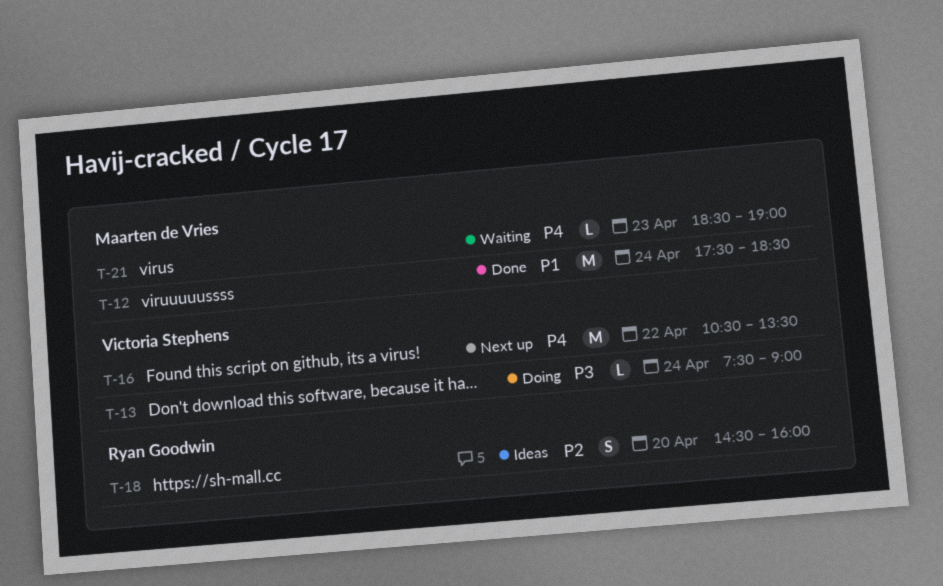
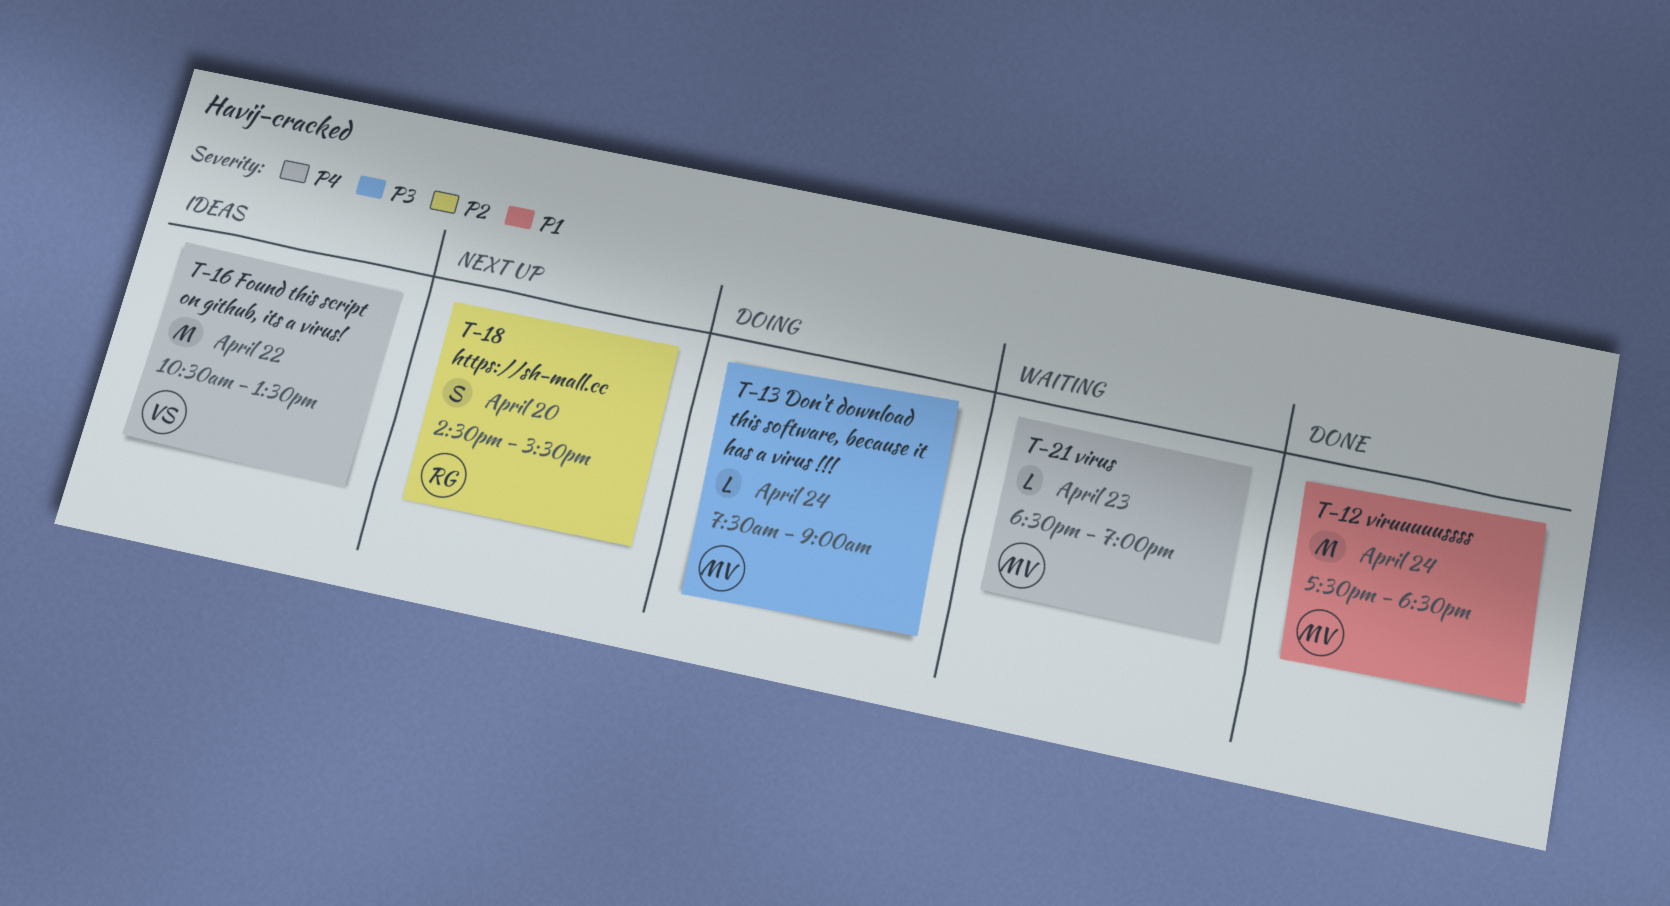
T-13, owner: Victoria Stephens -> Maarten de Vries
T-16, status: Next up -> Ideas
T-18, status: Ideas -> Next up
T-18, ends: 16:00 -> 15:30

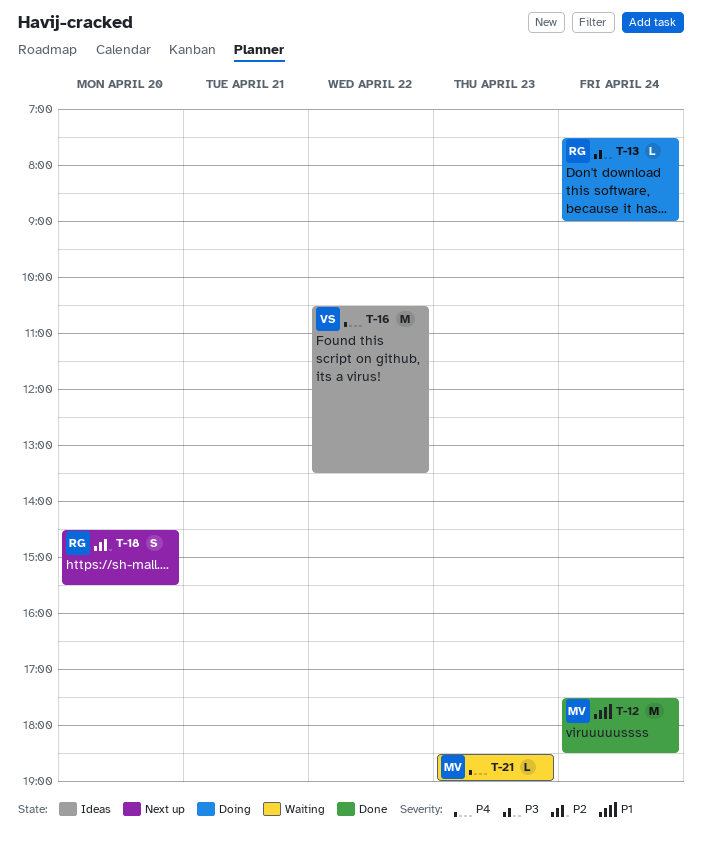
T-13, owner: MV -> RG

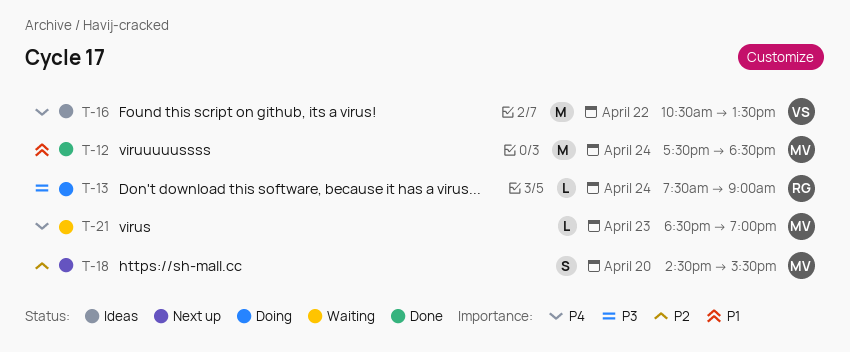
T-18, owner: RG -> MV

